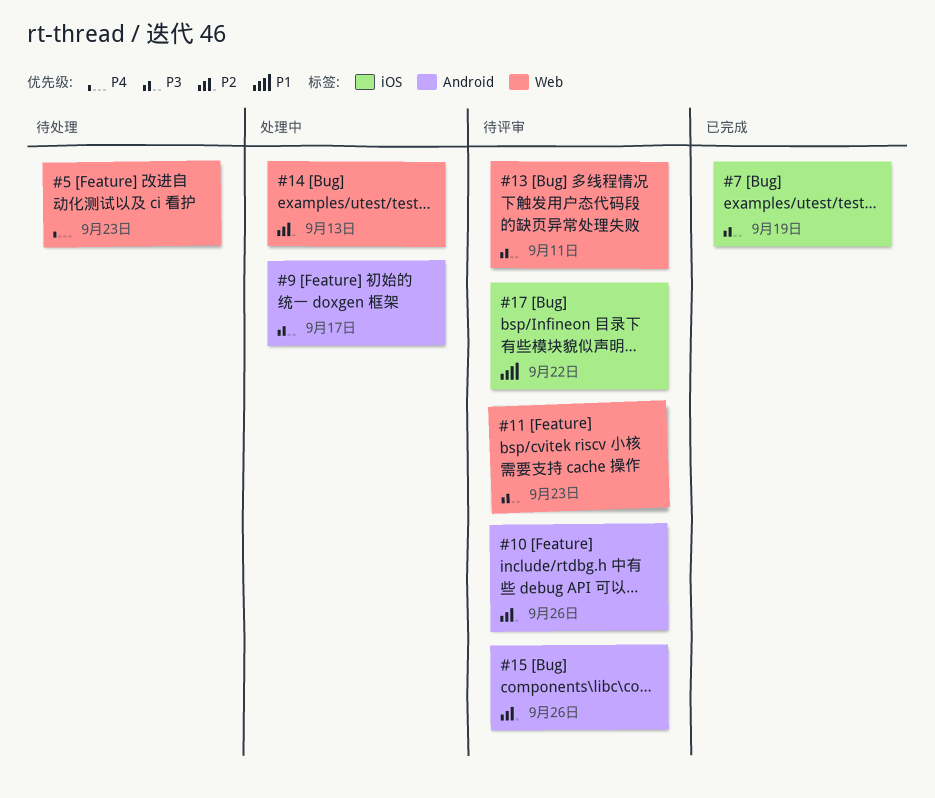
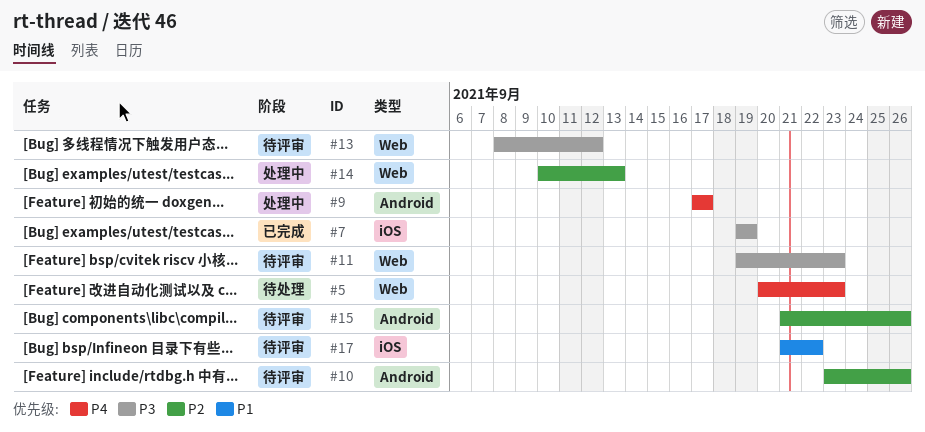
#9, priority: P3 -> P4
#13, due: Sep 11 -> Sep 12

